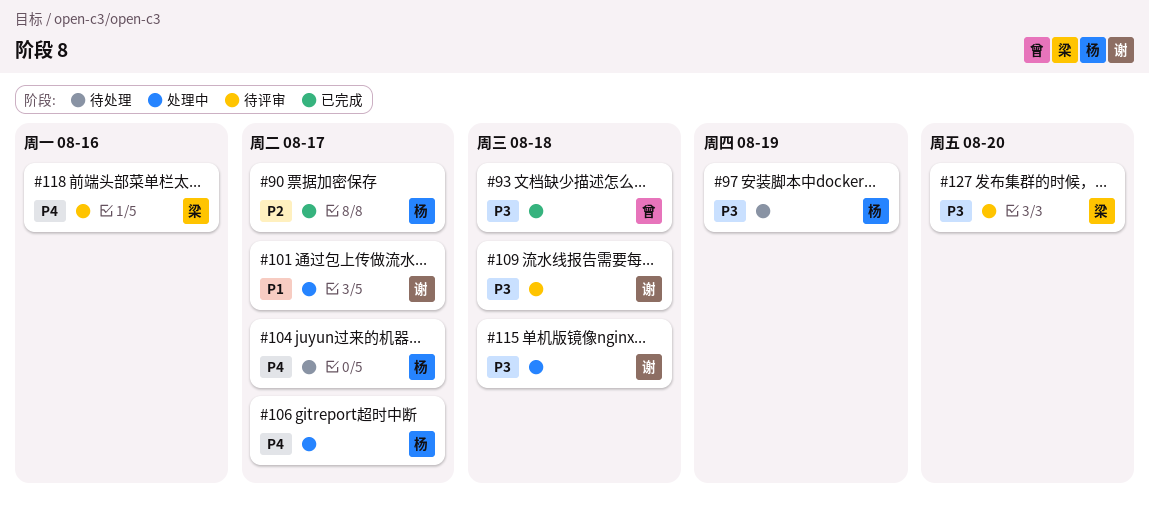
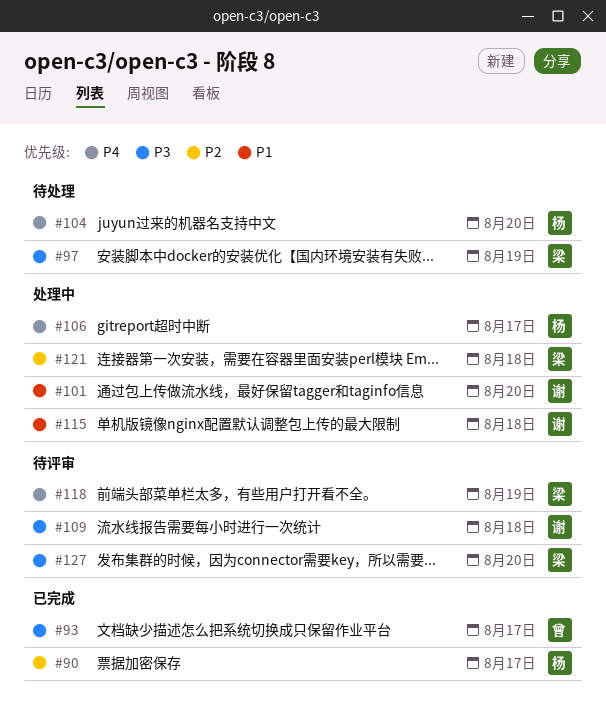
#93, due: Aug 18 -> Aug 17
#97, owner: 杨 -> 梁
#101, due: Aug 17 -> Aug 20
#104, due: Aug 17 -> Aug 20
#115, priority: P3 -> P1
#118, due: Aug 16 -> Aug 19
#121: none -> present

